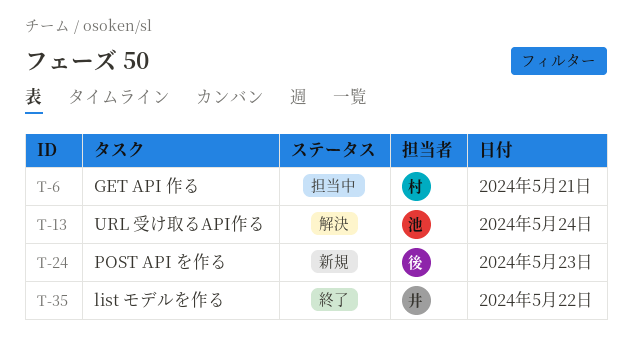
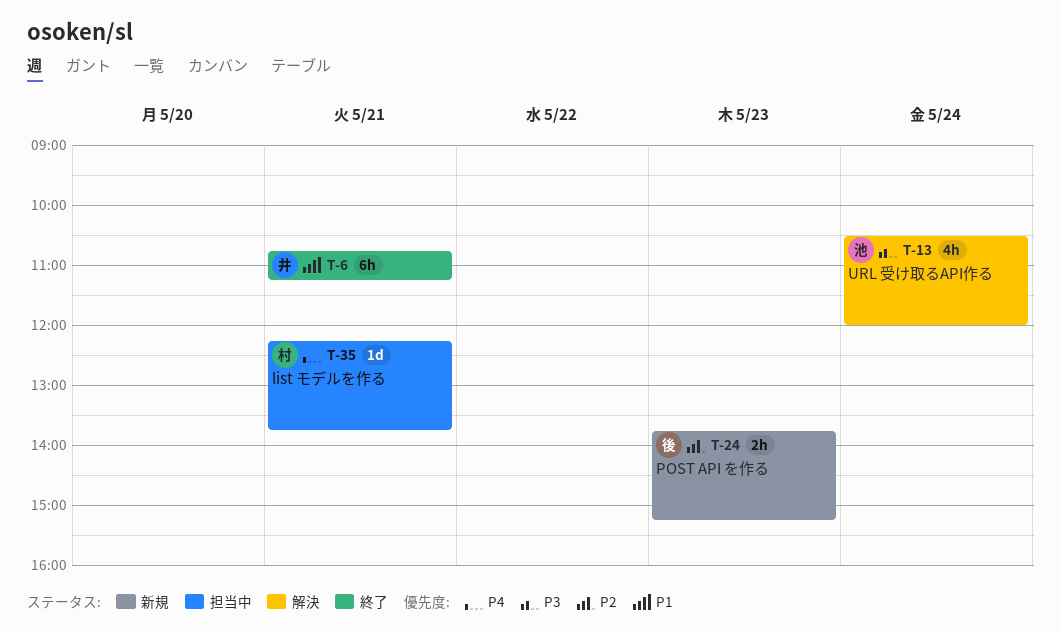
T-6, status: 担当中 -> 終了
T-6, owner: 村 -> 井
T-35, status: 終了 -> 担当中
T-35, owner: 井 -> 村
T-35, day: May 22 -> May 21

